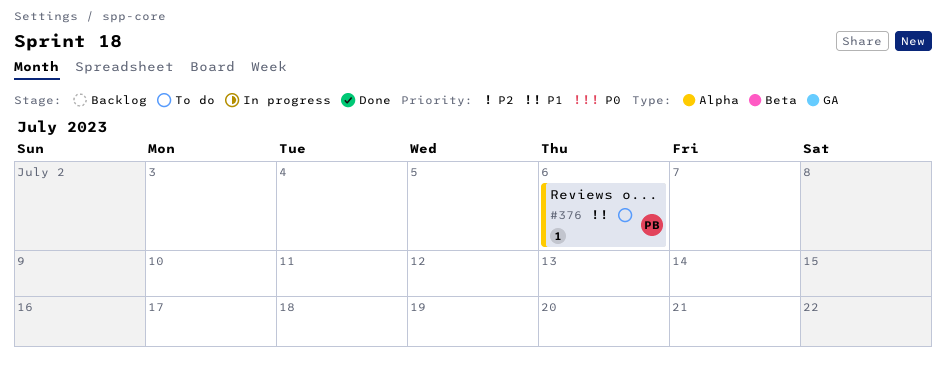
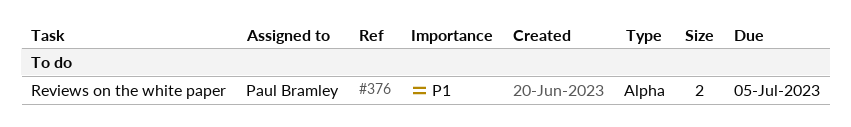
#376, estimate: 1 -> 2
#376, due: Jul 6 -> Jul 5

